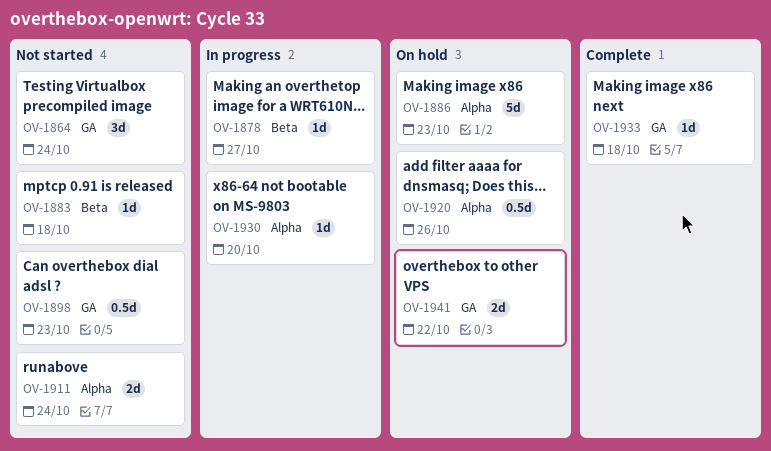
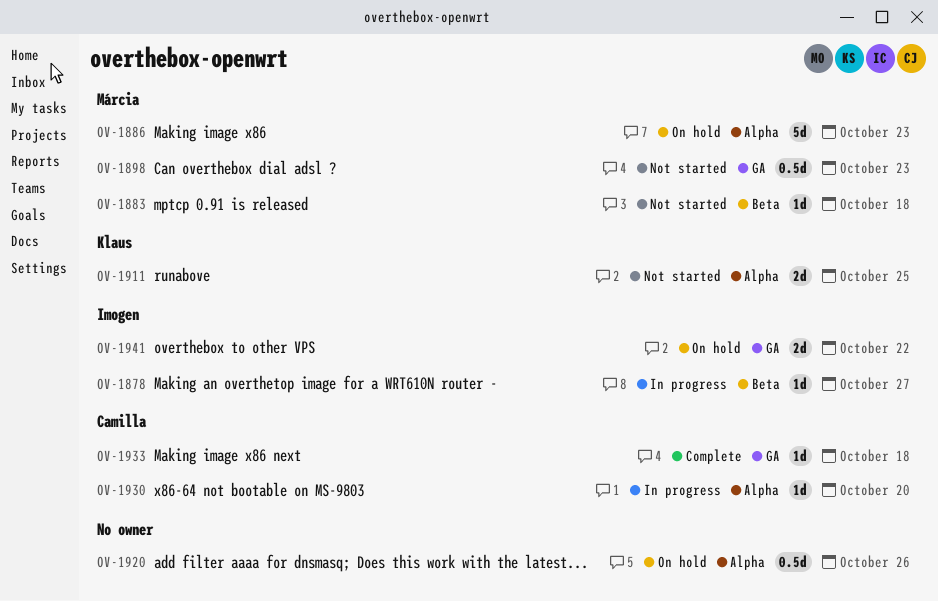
OV-1864: present -> none
OV-1911, due: Oct 24 -> Oct 25

